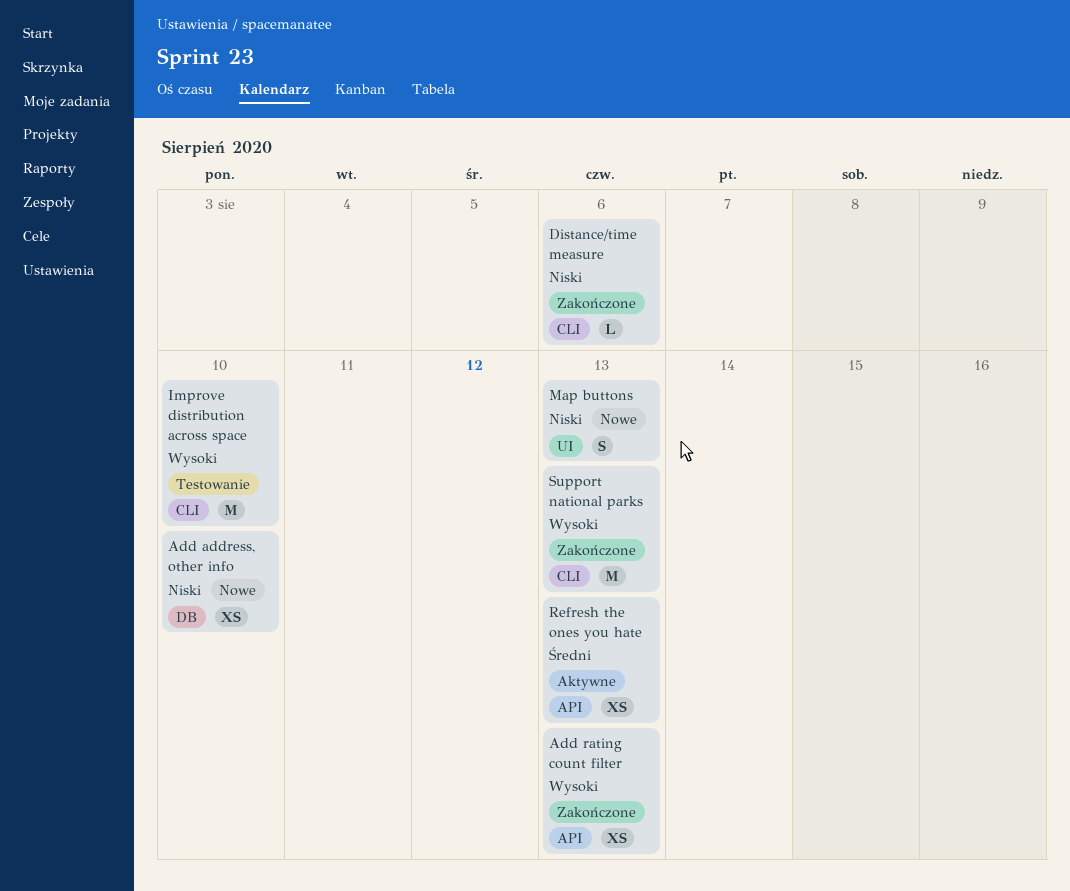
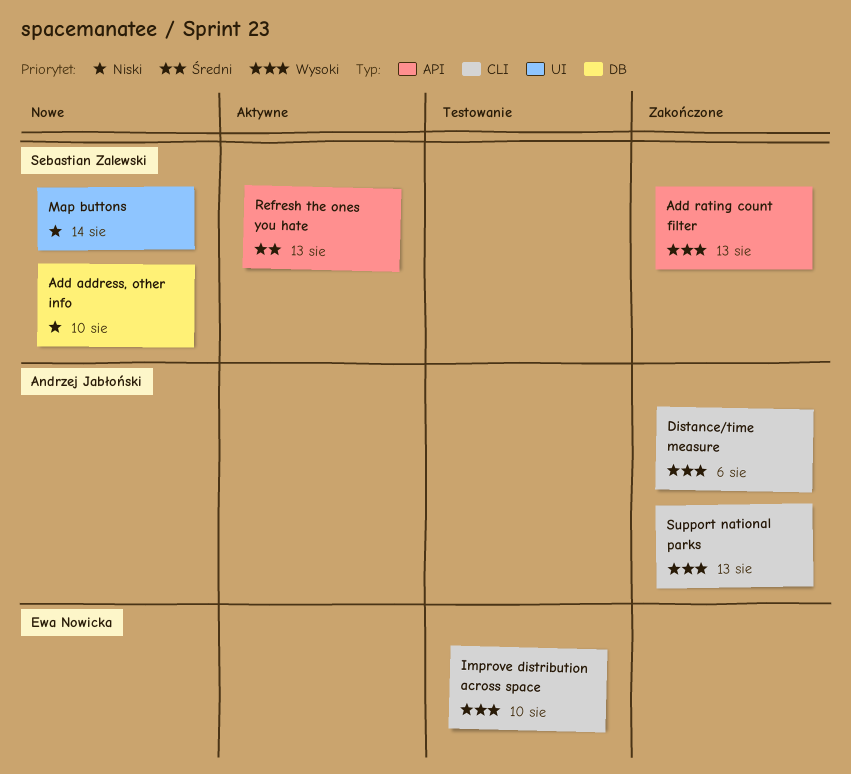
Distance/time measure, priority: Niski -> Wysoki
Map buttons, due: Aug 13 -> Aug 14

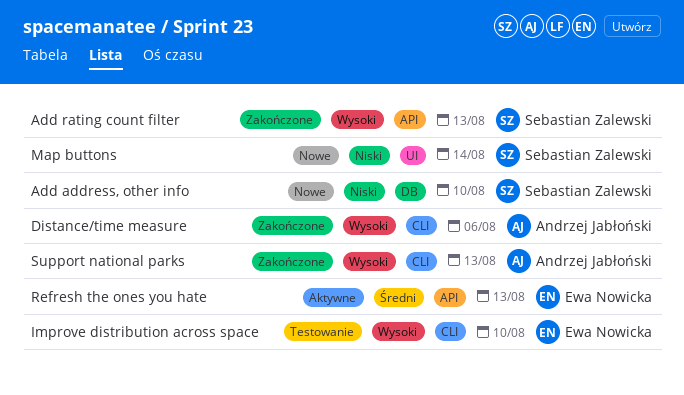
Refresh the ones you hate, owner: Sebastian Zalewski -> Ewa Nowicka

